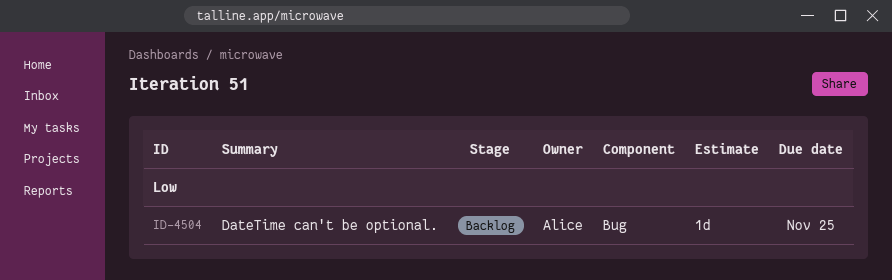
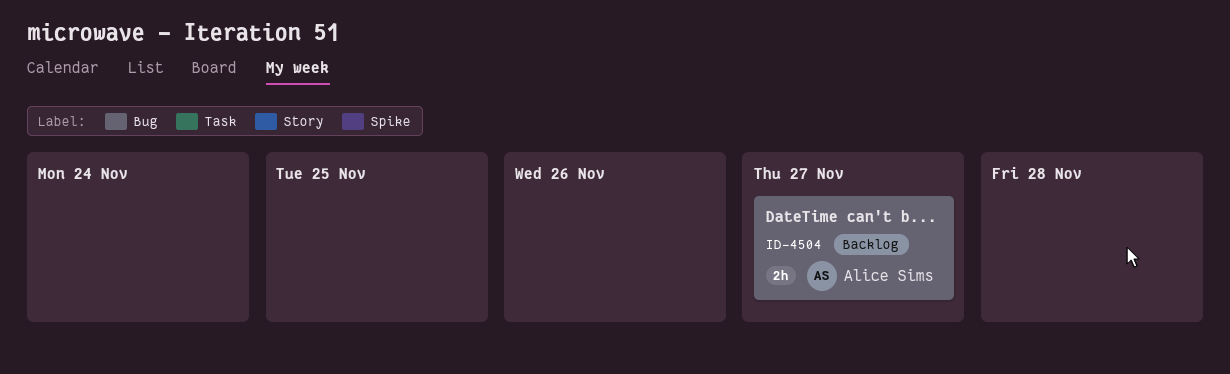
ID-4504, estimate: 1d -> 2h
ID-4504, due: Nov 25 -> Nov 27

